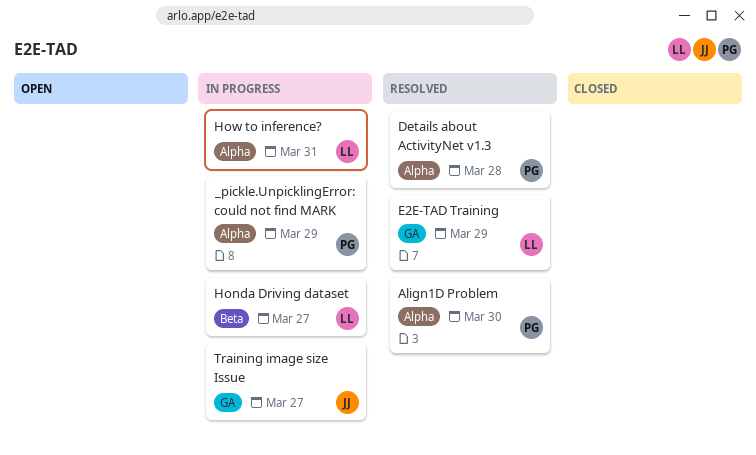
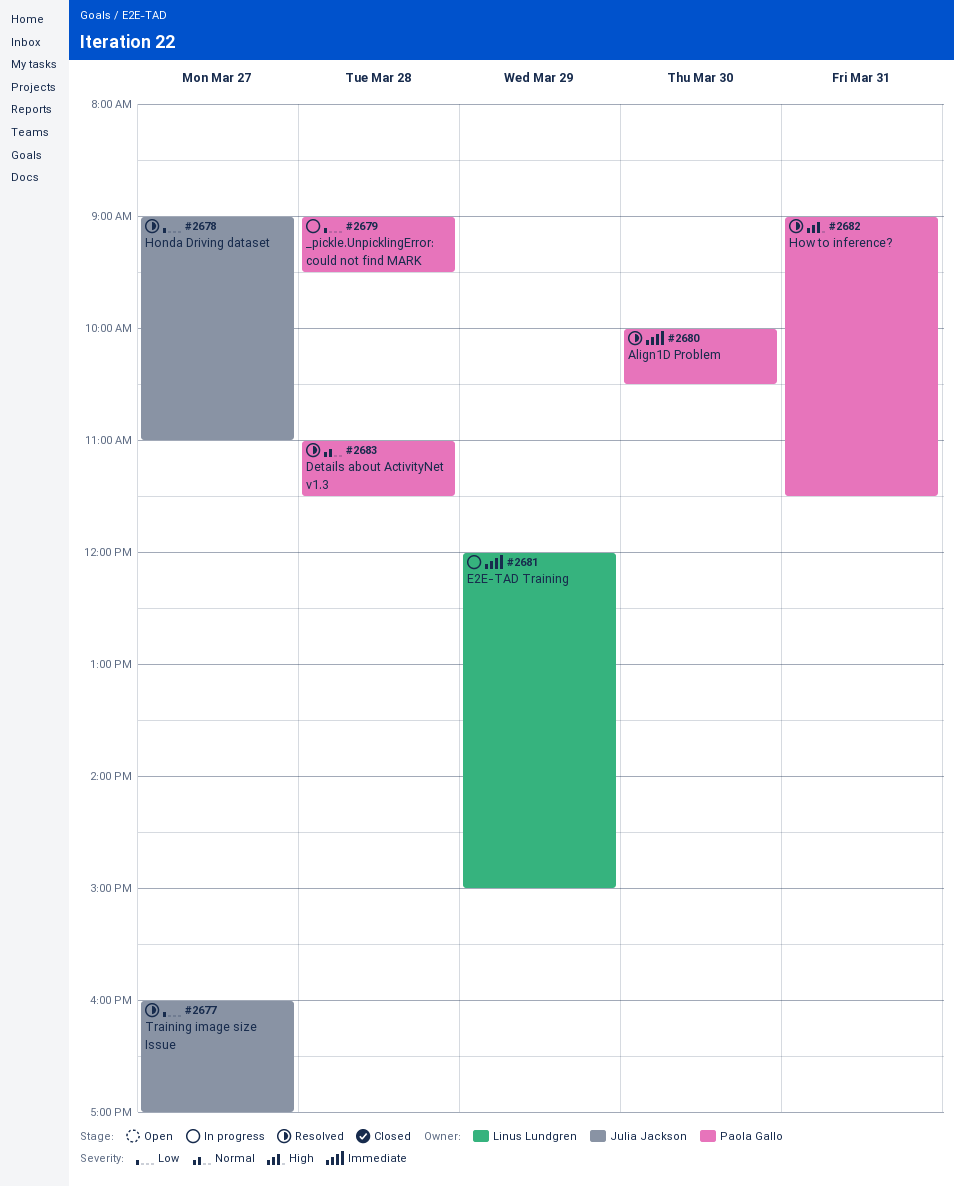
_pickle.UnpicklingError: could not find MARK, day: Mar 29 -> Mar 28
E2E-TAD Training, status: Resolved -> In progress
Honda Driving dataset, status: In progress -> Resolved
Honda Driving dataset, owner: Linus Lundgren -> Julia Jackson
How to inference?, status: In progress -> Resolved
How to inference?, owner: Linus Lundgren -> Paola Gallo
Training image size Issue, status: In progress -> Resolved

